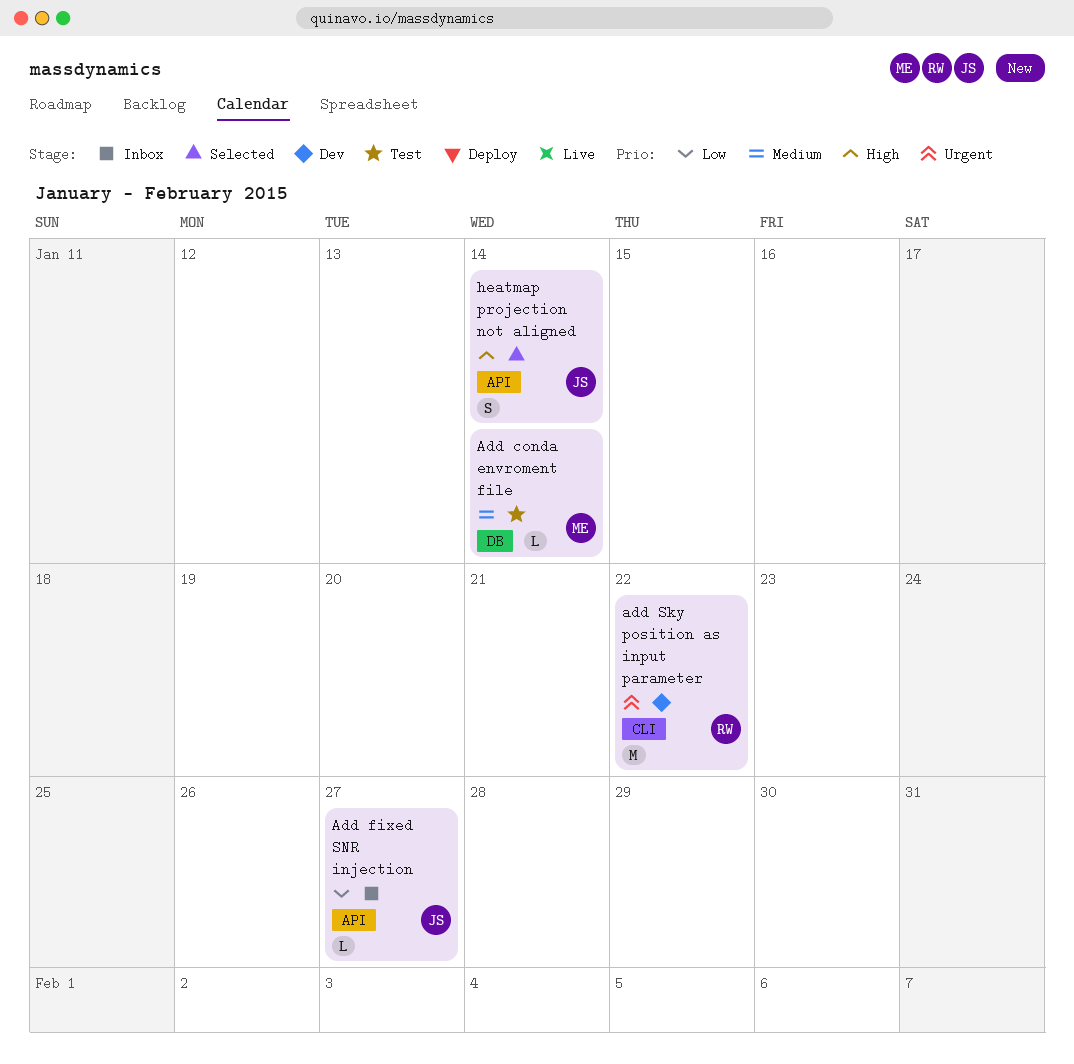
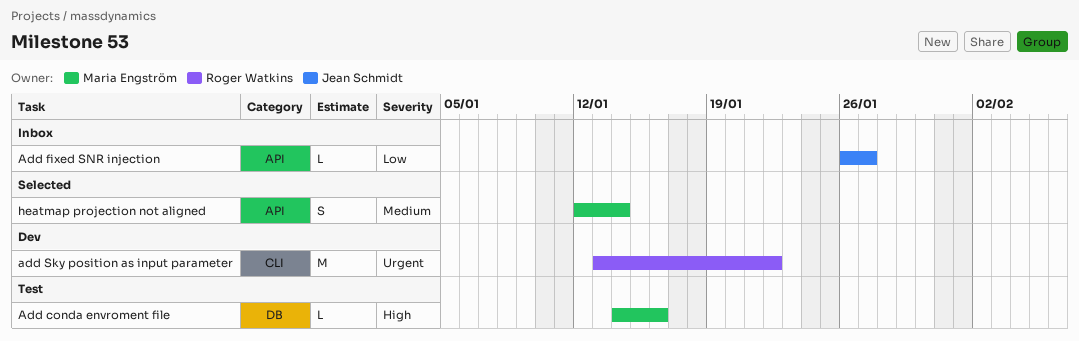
Add conda envroment file, priority: Medium -> High
Add conda envroment file, due: Jan 14 -> Jan 16
heatmap projection not aligned, owner: Jean Schmidt -> Maria Engström
heatmap projection not aligned, priority: High -> Medium

